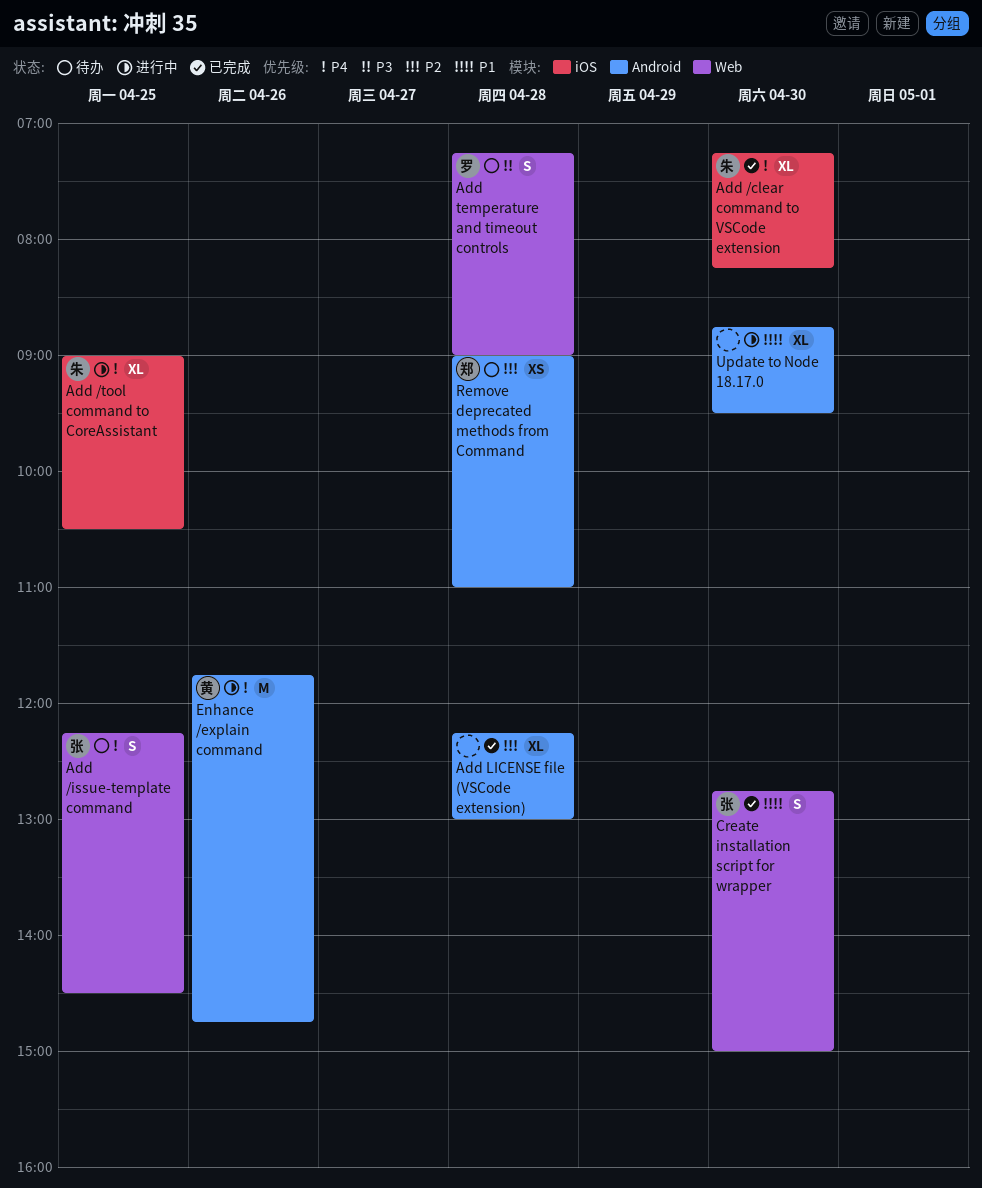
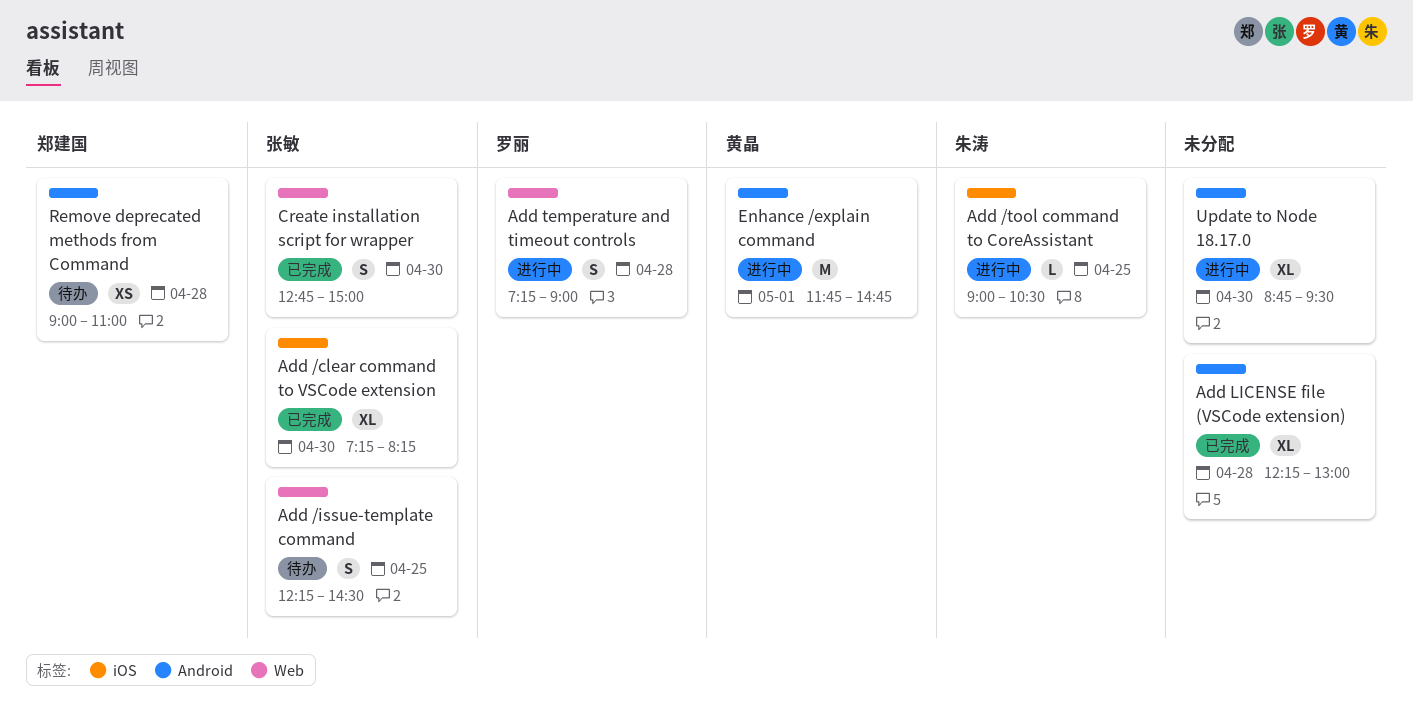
Add /clear command to VSCode extension, owner: 朱涛 -> 张敏
Add /tool command to CoreAssistant, estimate: XL -> L
Add temperature and timeout controls, status: 待办 -> 进行中
Enhance /explain command, day: Apr 26 -> May 1

